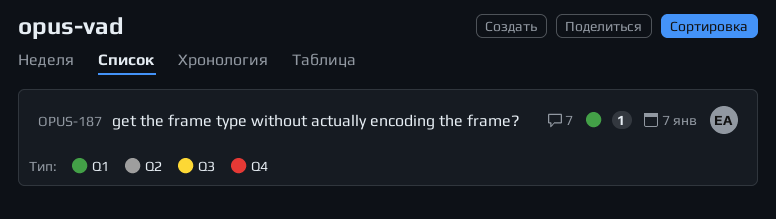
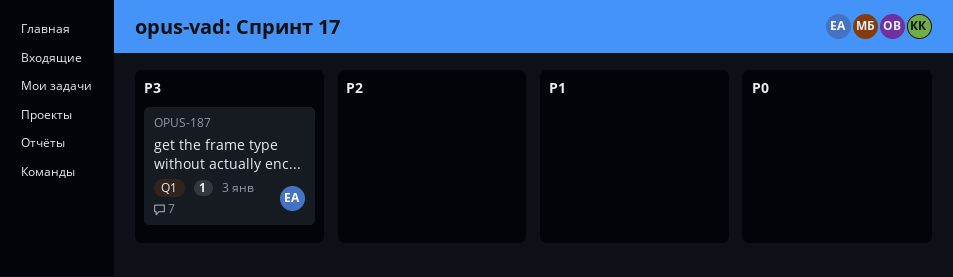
OPUS-187, due: Jan 7 -> Jan 3

